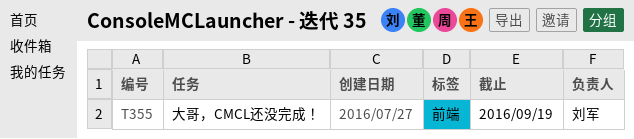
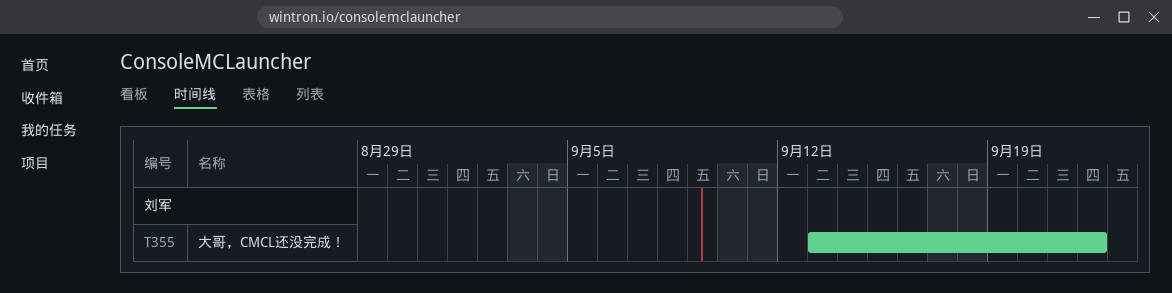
T355, due: Sep 19 -> Sep 22

